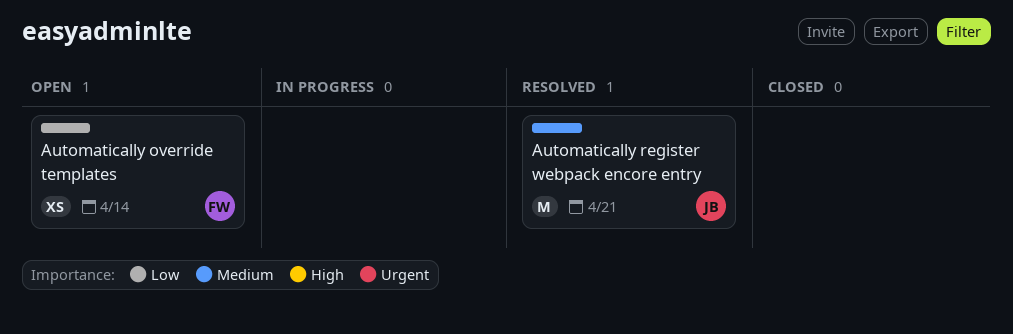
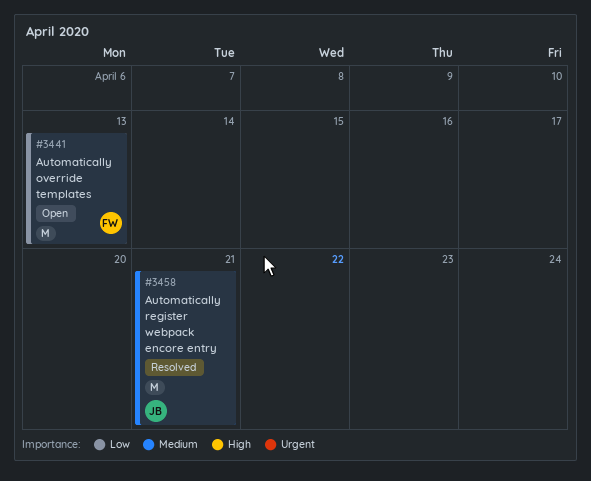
Automatically override templates, estimate: XS -> M
Automatically override templates, due: Apr 14 -> Apr 13

